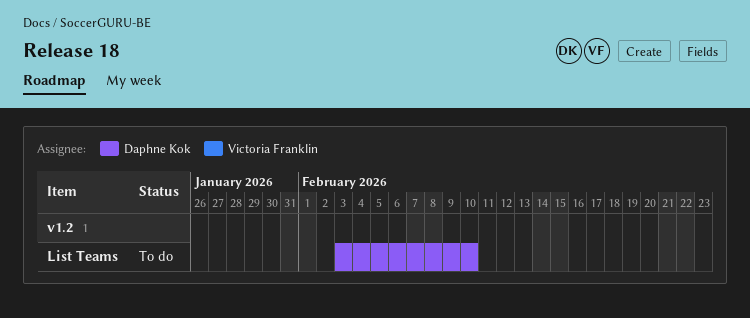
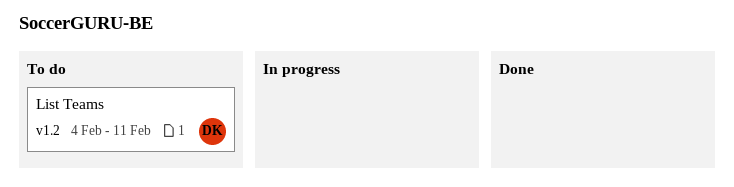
List Teams, start: Feb 3 -> Feb 4
List Teams, due: Feb 10 -> Feb 11

